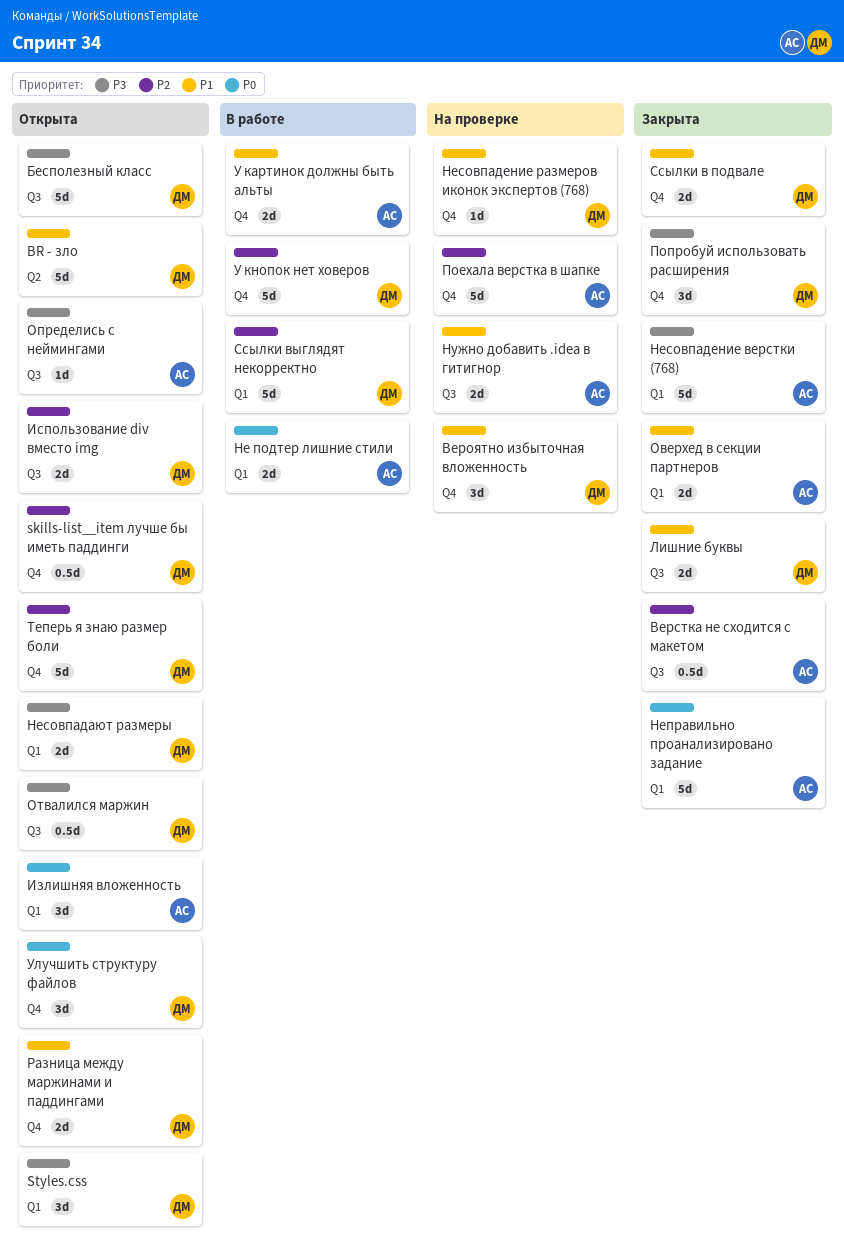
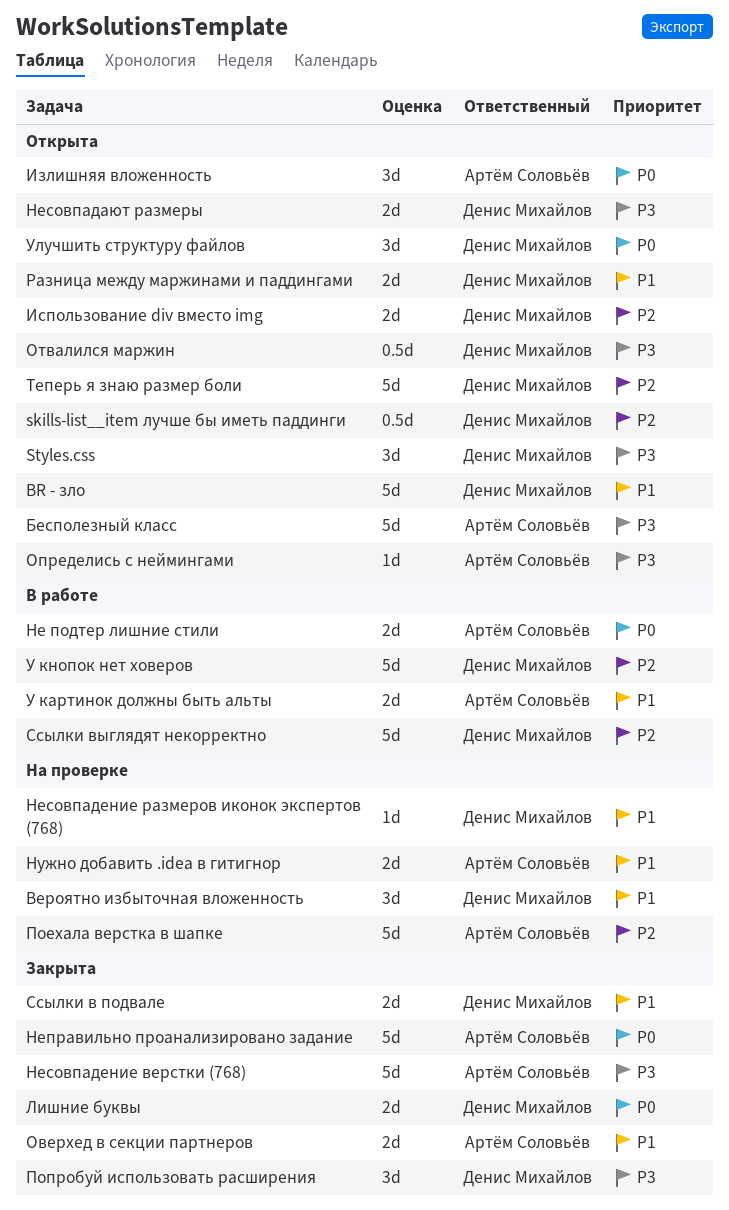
Бесполезный класс, owner: Денис Михайлов -> Артём Соловьёв
Верстка не сходится с макетом: present -> none
Лишние буквы, priority: P1 -> P0

